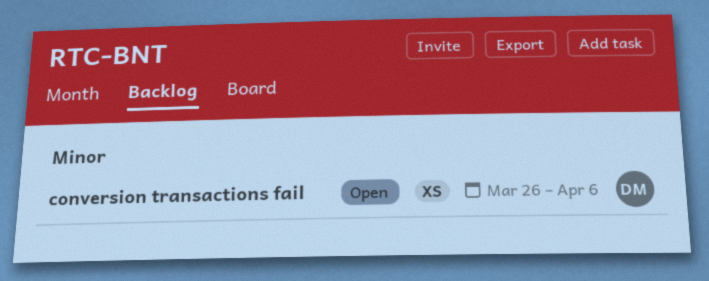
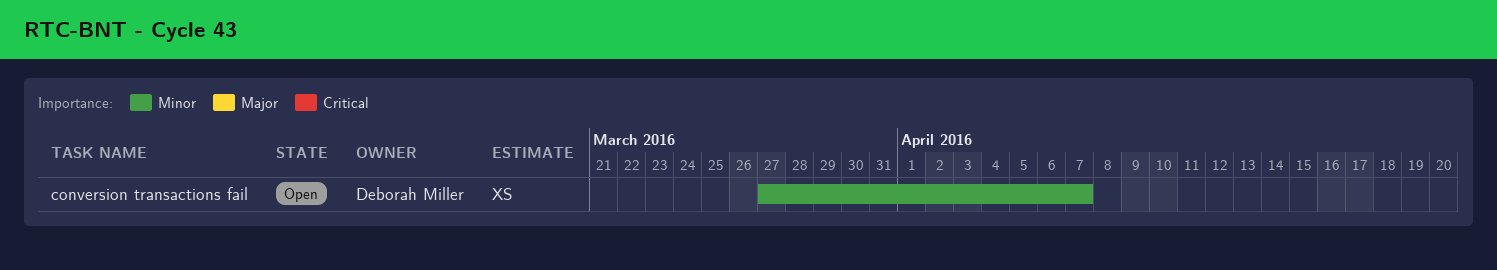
conversion transactions fail, start: Mar 26 -> Mar 27
conversion transactions fail, due: Apr 6 -> Apr 7

